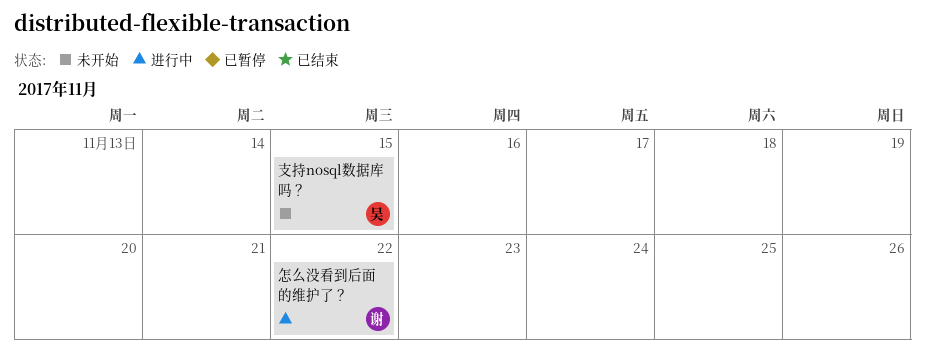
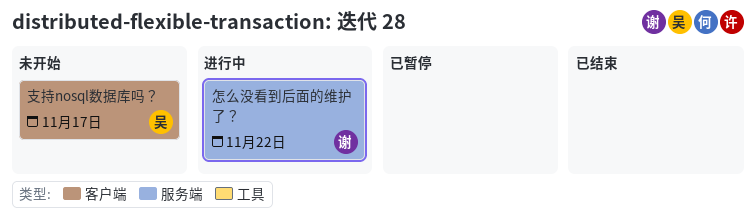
支持nosql数据库吗？, due: Nov 15 -> Nov 17

